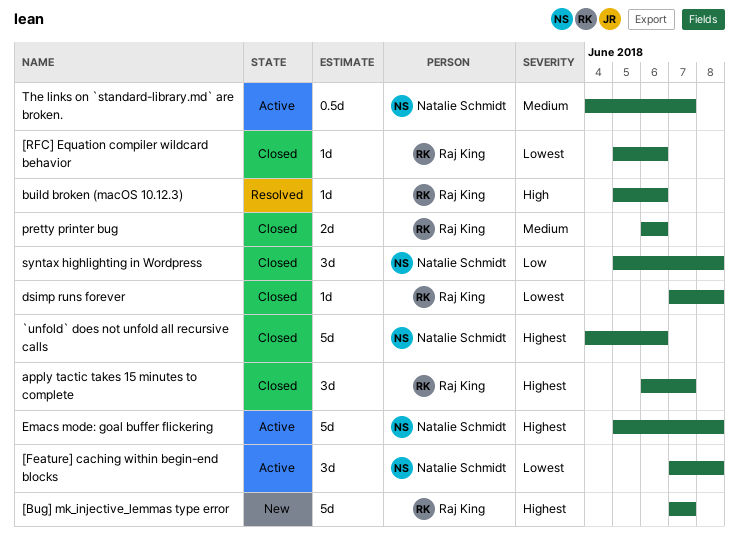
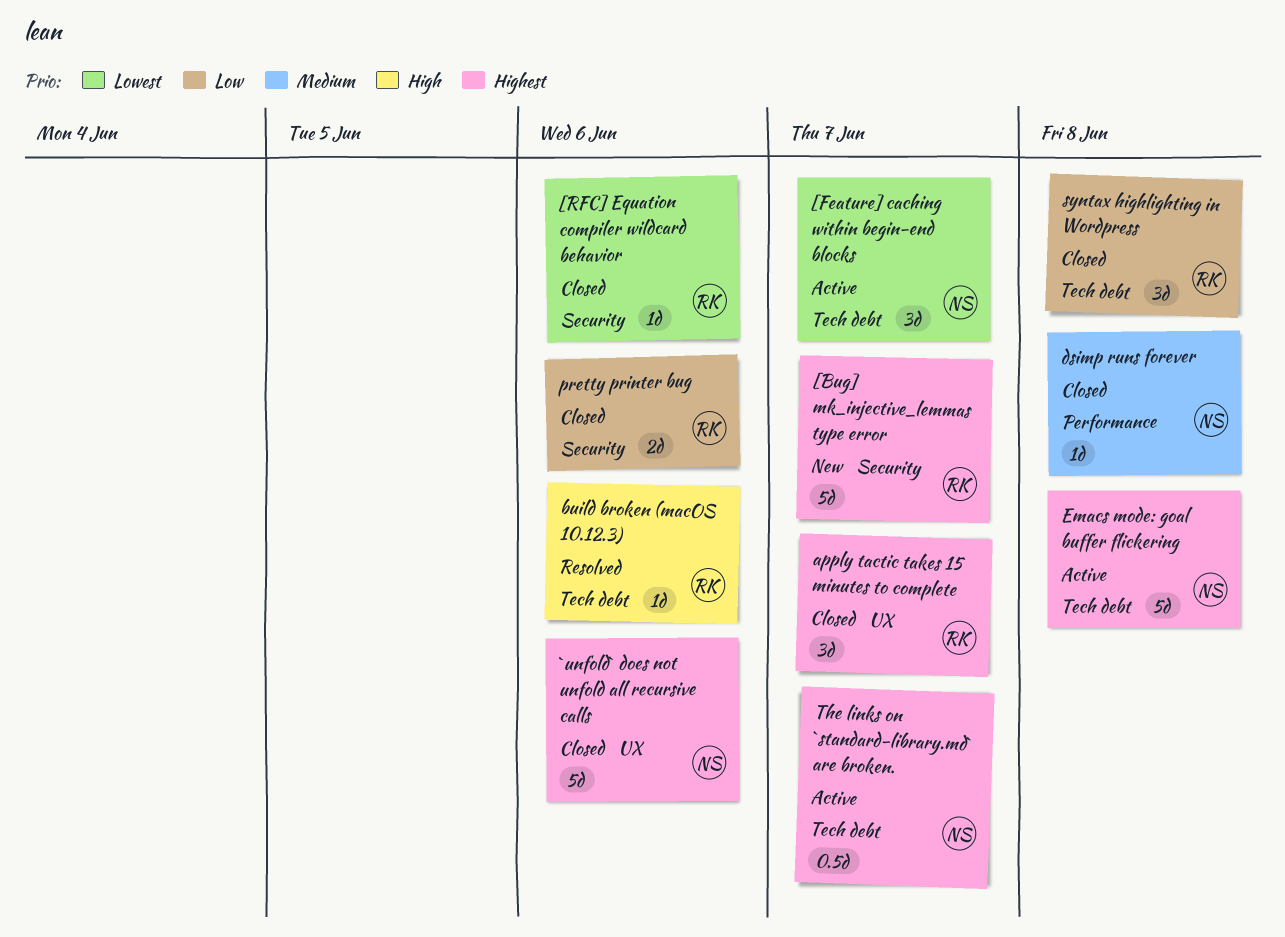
[Feature] caching within begin-end blocks, due: Jun 8 -> Jun 7
dsimp runs forever, owner: Raj King -> Natalie Schmidt
dsimp runs forever, priority: Lowest -> Medium
pretty printer bug, priority: Medium -> Low
syntax highlighting in Wordpress, owner: Natalie Schmidt -> Raj King
The links on `standard-library.md` are broken., priority: Medium -> Highest

